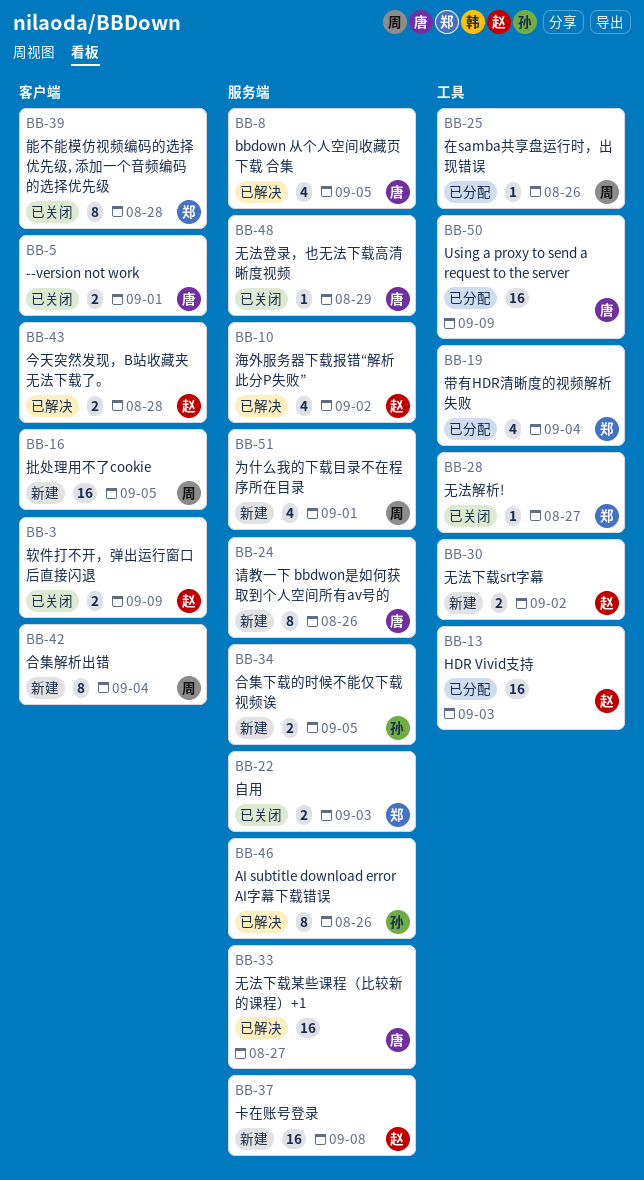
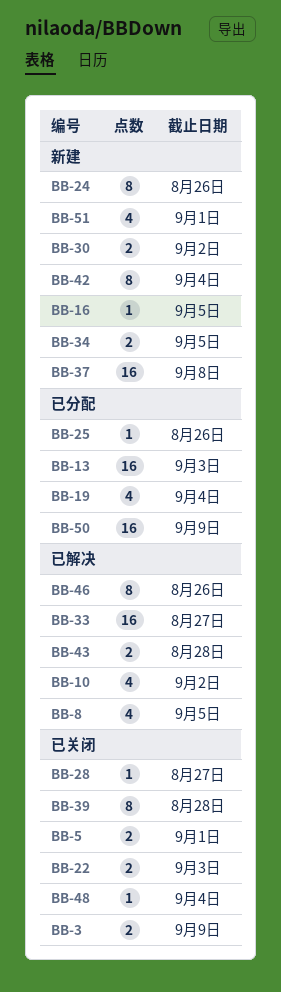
BB-16, estimate: 16 -> 1
BB-48, due: Aug 29 -> Sep 4

